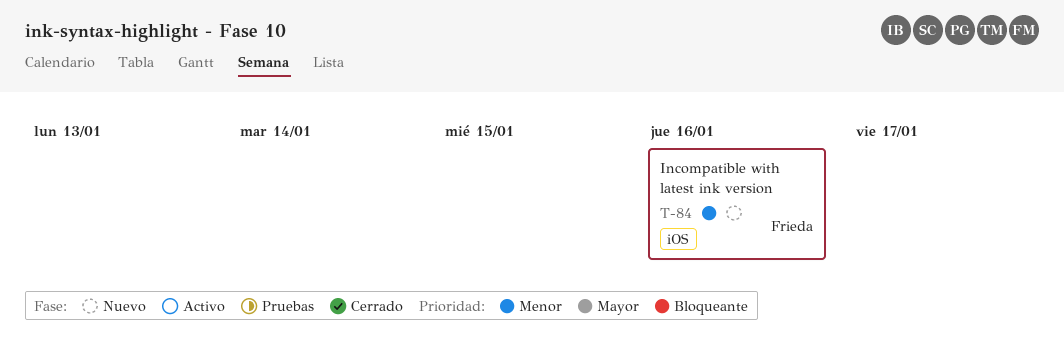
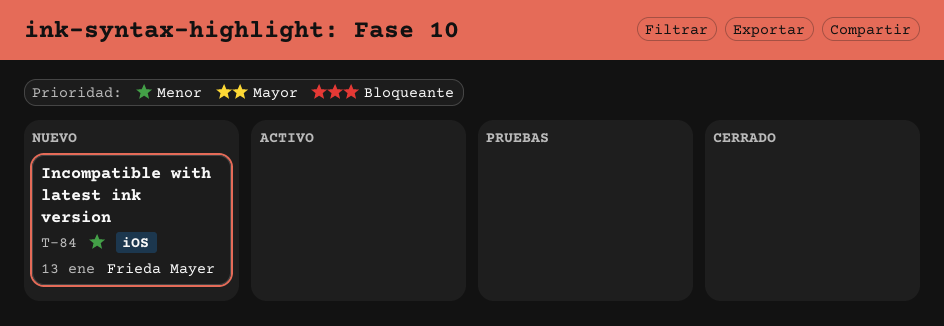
T-84, due: Jan 16 -> Jan 13

